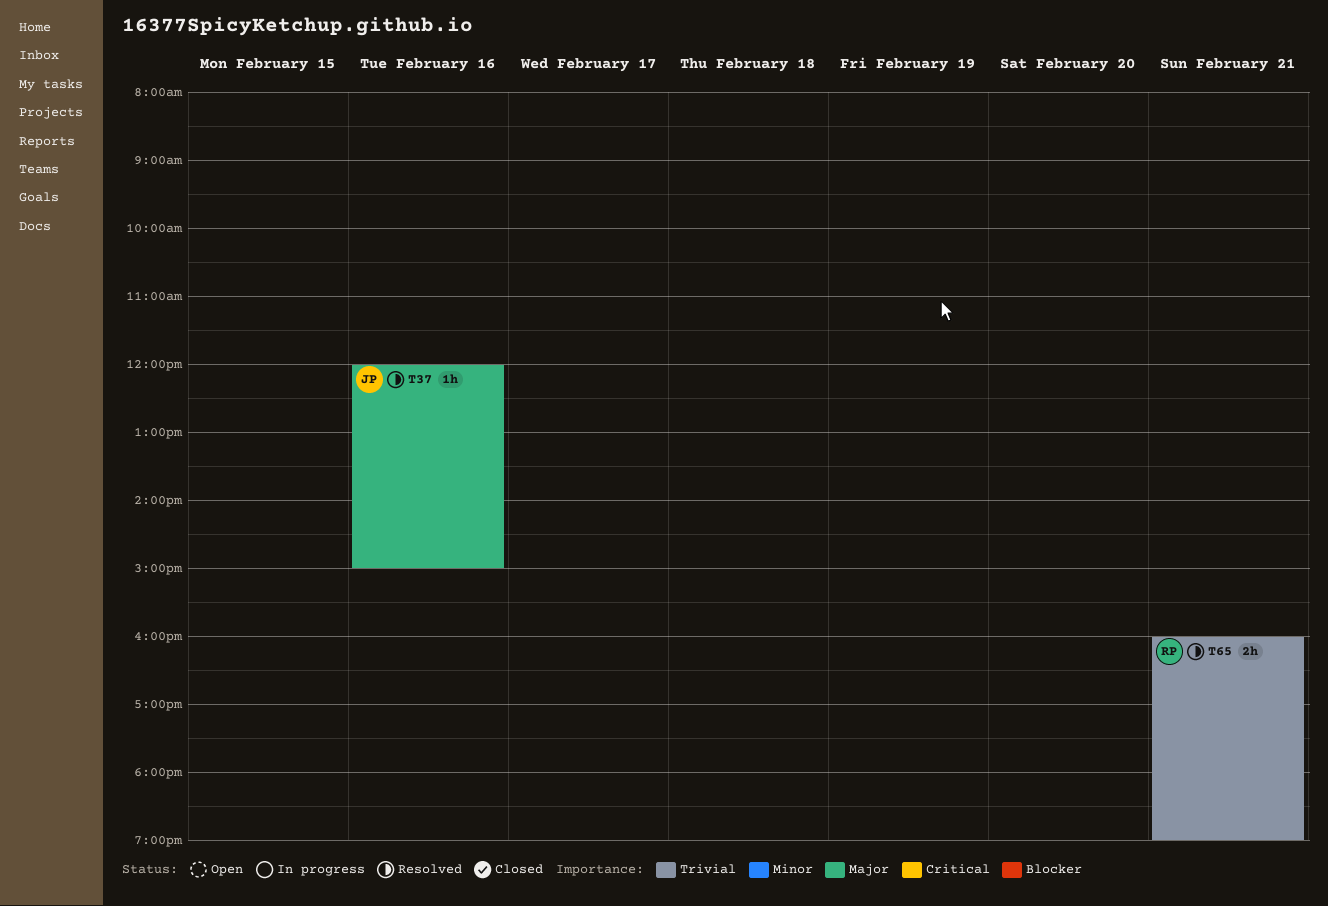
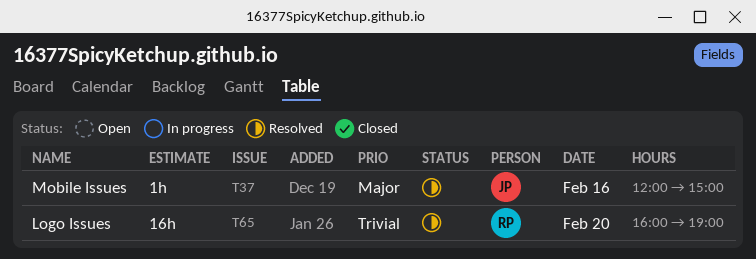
T65, estimate: 2h -> 16h
T65, day: Feb 21 -> Feb 20

